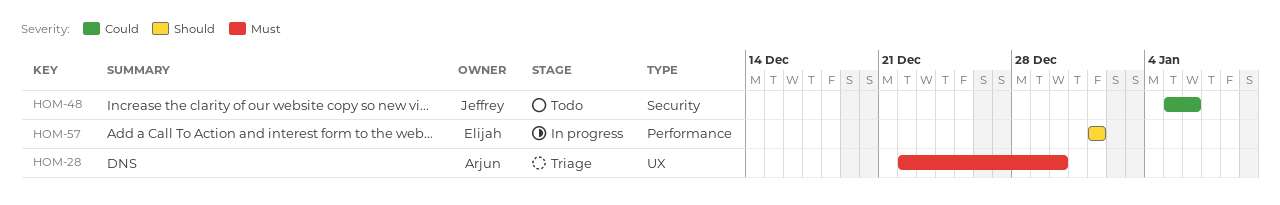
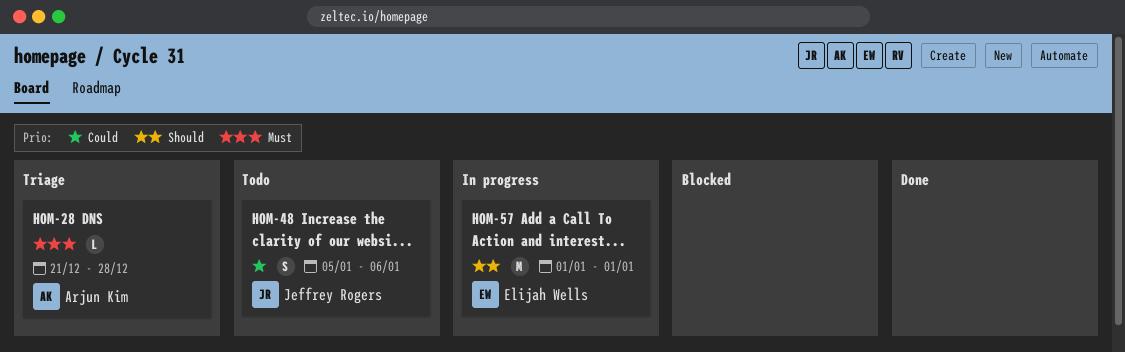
HOM-28, start: Dec 22 -> Dec 21
HOM-28, due: Dec 30 -> Dec 28

